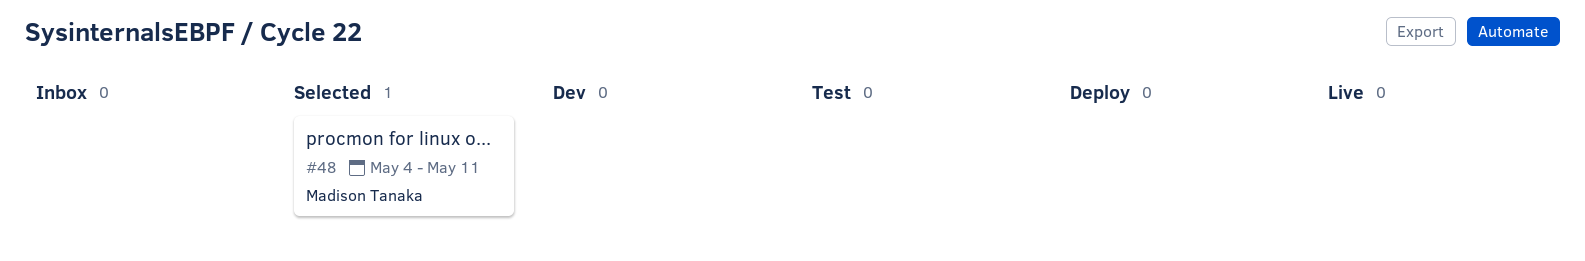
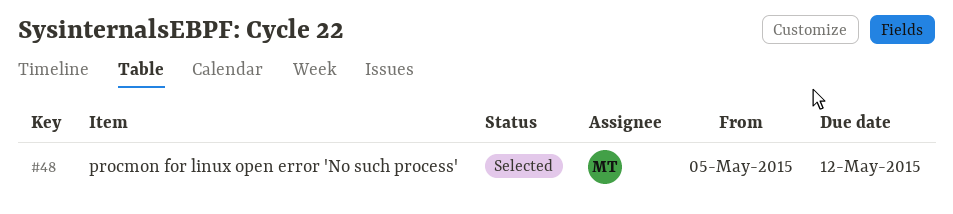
#48, start: May 4 -> May 5
#48, due: May 11 -> May 12

